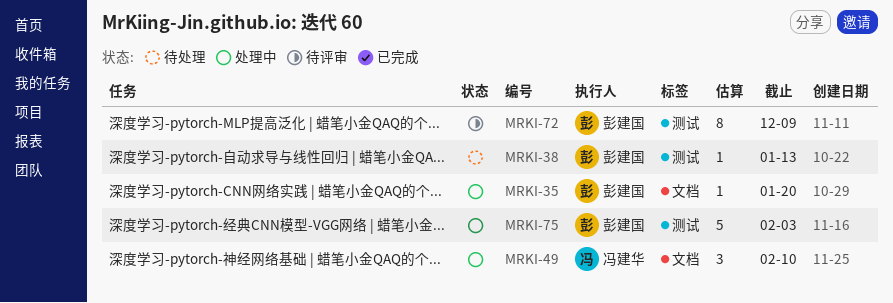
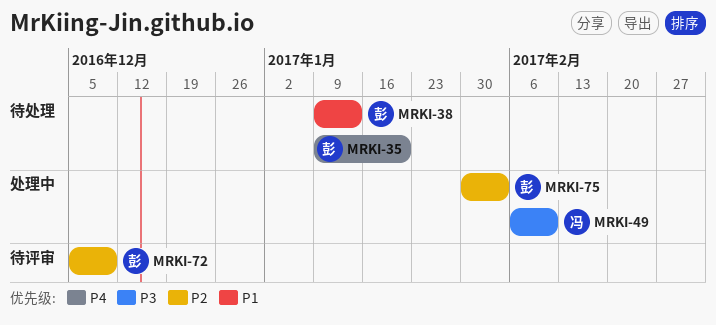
MRKI-35, status: 处理中 -> 待处理

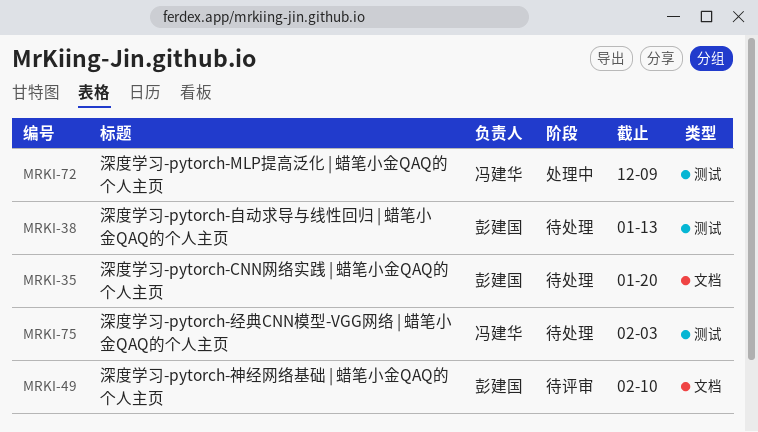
MRKI-49, status: 处理中 -> 待评审
MRKI-49, owner: 冯建华 -> 彭建国
MRKI-72, status: 待评审 -> 处理中
MRKI-72, owner: 彭建国 -> 冯建华
MRKI-75, status: 处理中 -> 待处理
MRKI-75, owner: 彭建国 -> 冯建华

